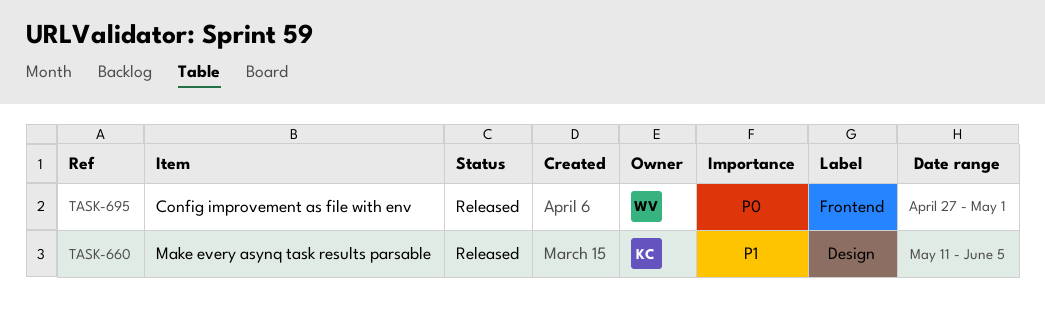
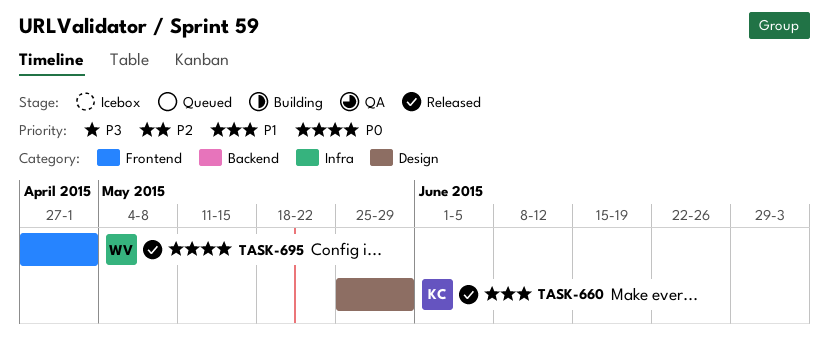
TASK-660, start: May 11 -> May 25
TASK-660, due: Jun 5 -> May 29

